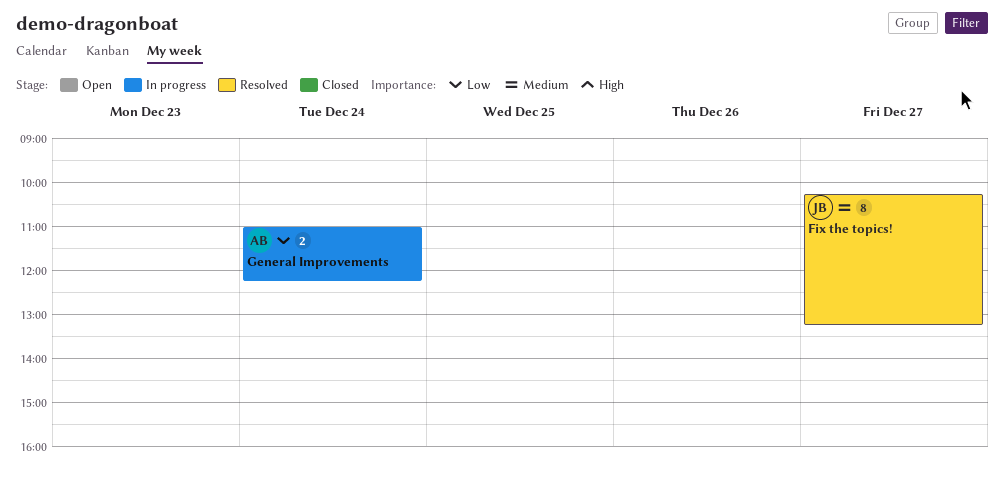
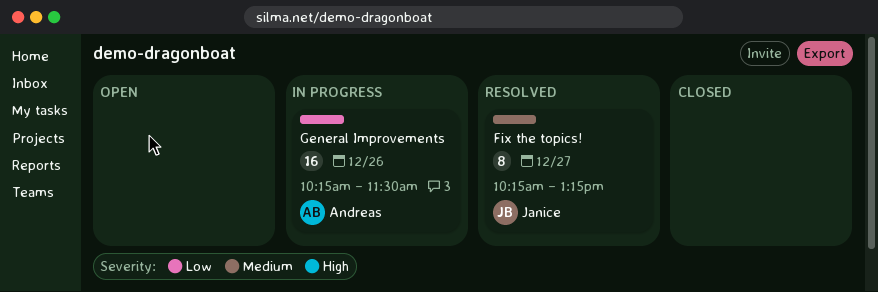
General Improvements, estimate: 2 -> 16
General Improvements, day: Dec 24 -> Dec 26
General Improvements, begins: 11:00 -> 10:15
General Improvements, ends: 12:15 -> 11:30

